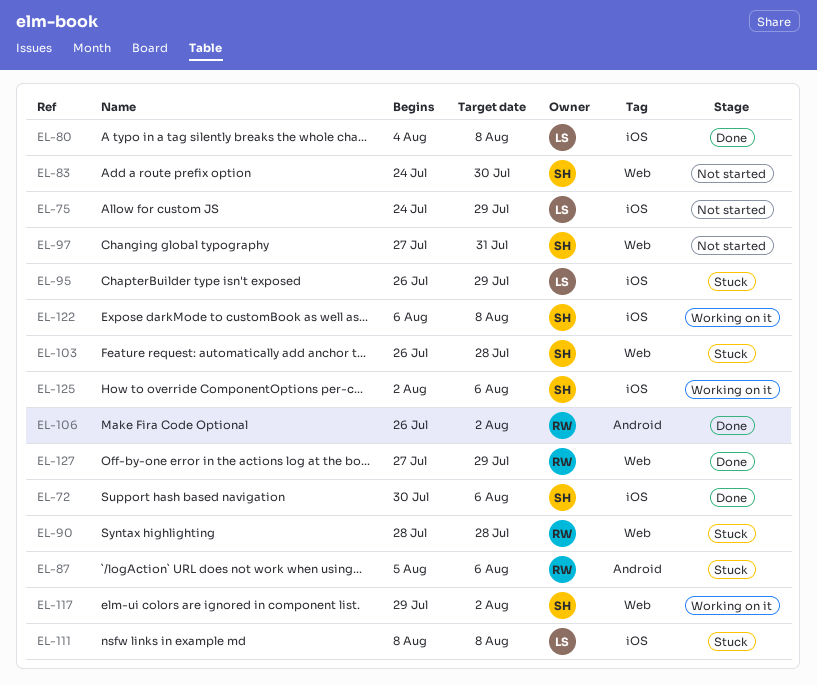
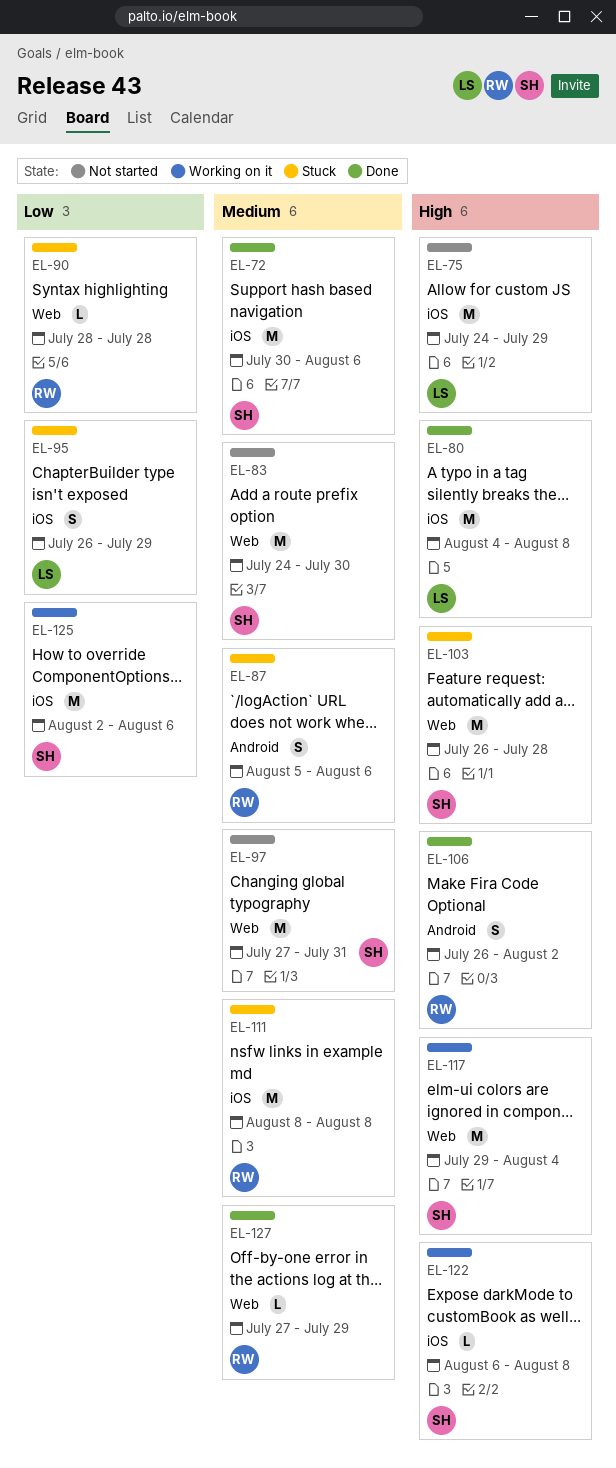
EL-111, owner: LS -> RW
EL-117, due: Aug 2 -> Aug 4

